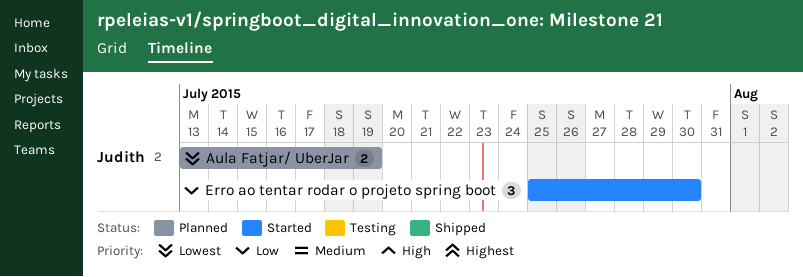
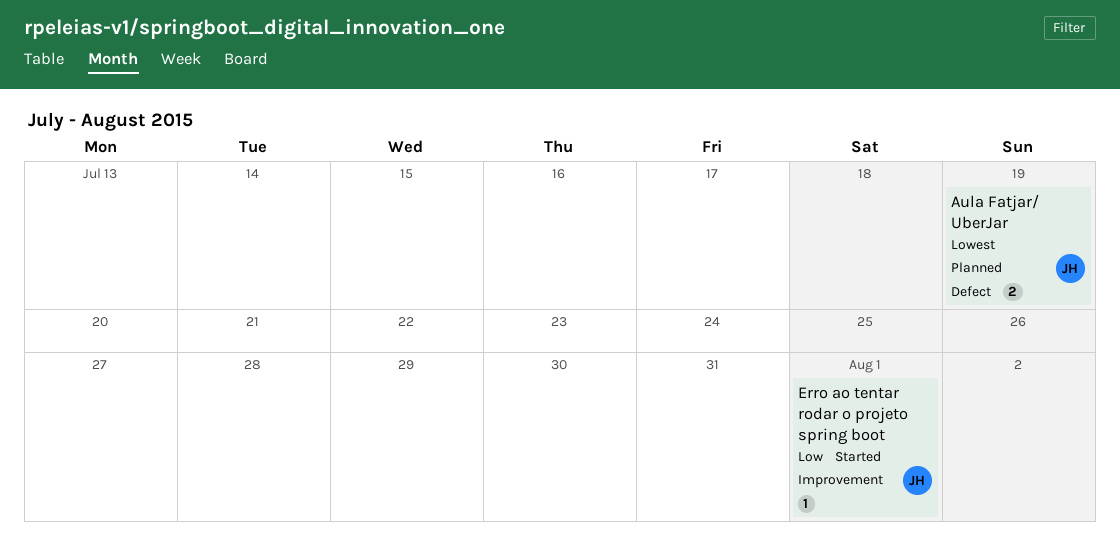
Erro ao tentar rodar o projeto spring boot, estimate: 3 -> 1
Erro ao tentar rodar o projeto spring boot, due: Jul 30 -> Aug 1

